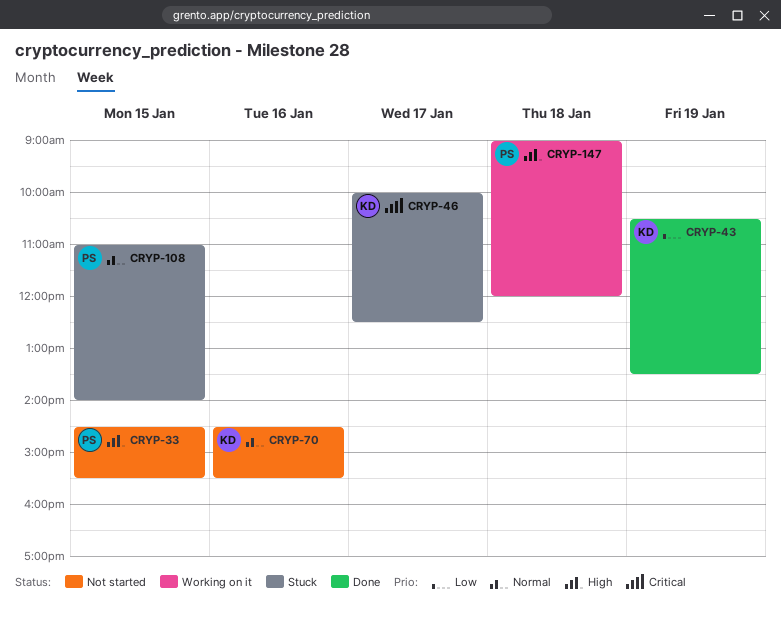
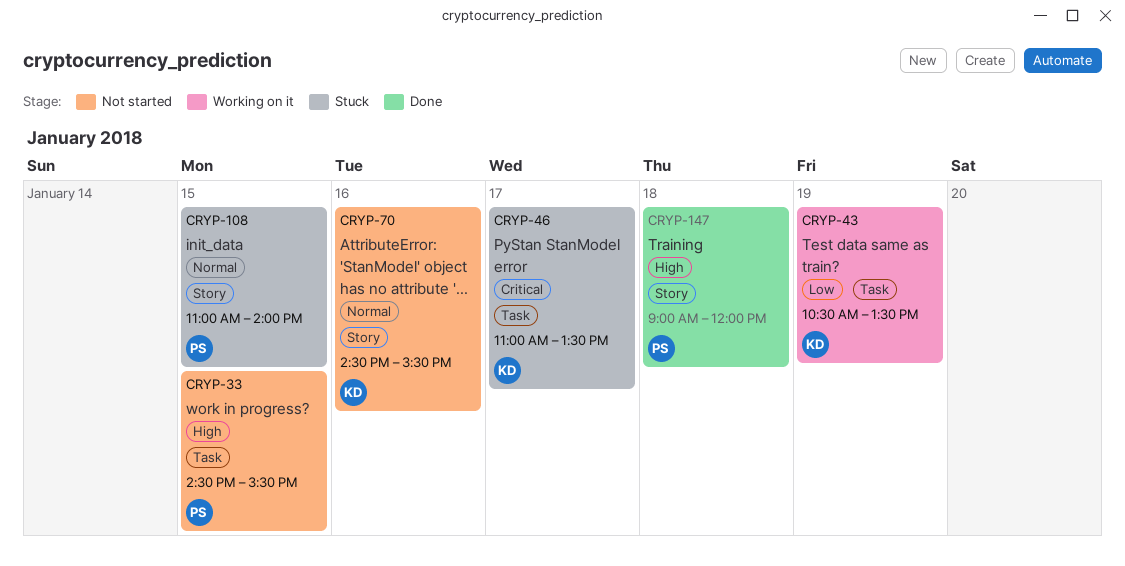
CRYP-43, status: Done -> Working on it
CRYP-46, begins: 10:00 -> 11:00
CRYP-46, ends: 12:30 -> 13:30
CRYP-147, status: Working on it -> Done

